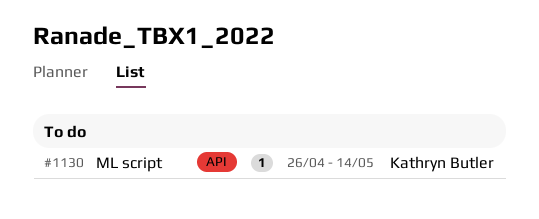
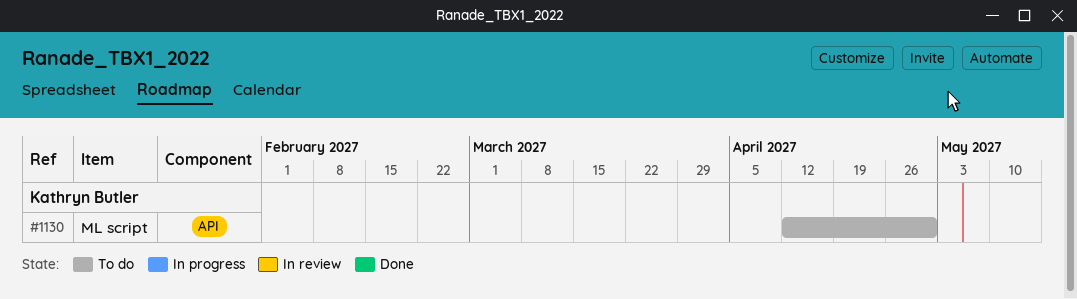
#1130, start: Apr 26 -> Apr 12
#1130, due: May 14 -> Apr 30

